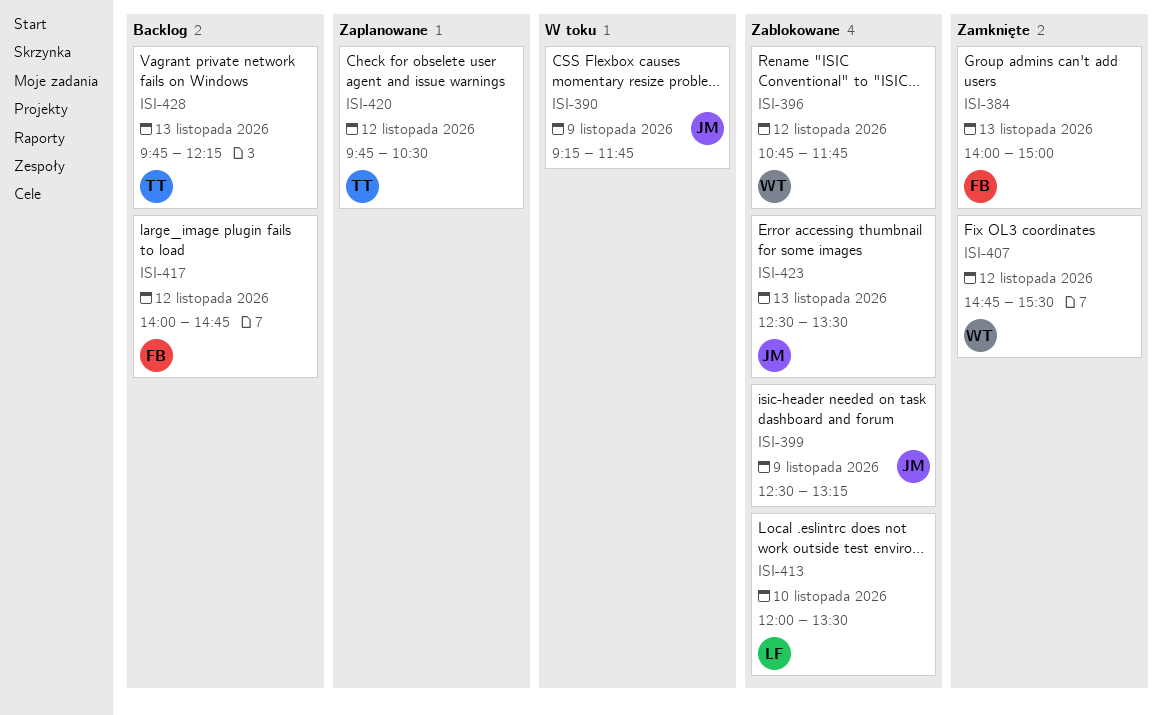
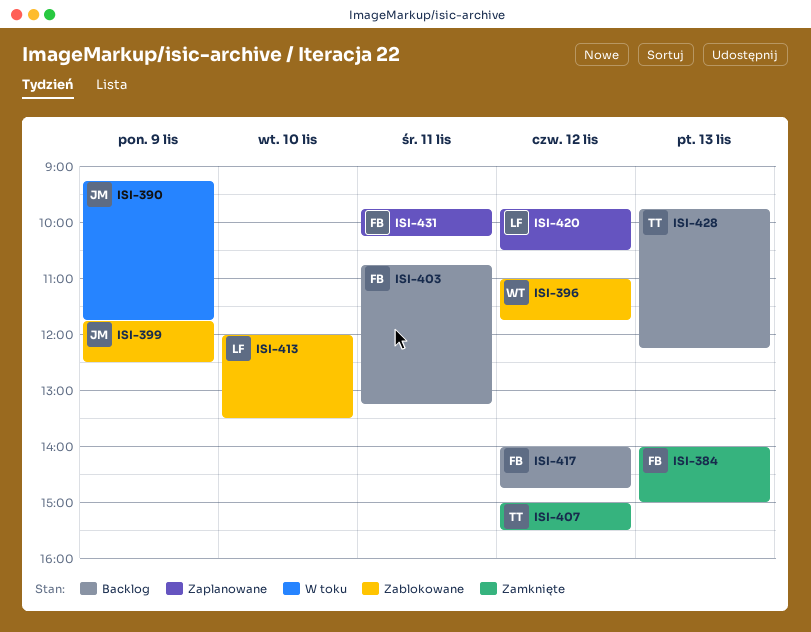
ISI-396, begins: 10:45 -> 11:00
ISI-399, begins: 12:30 -> 11:45
ISI-399, ends: 13:15 -> 12:30
ISI-403: none -> present
ISI-407, owner: WT -> TT
ISI-407, begins: 14:45 -> 15:00
ISI-420, owner: TT -> LF
ISI-423: present -> none
ISI-431: none -> present

